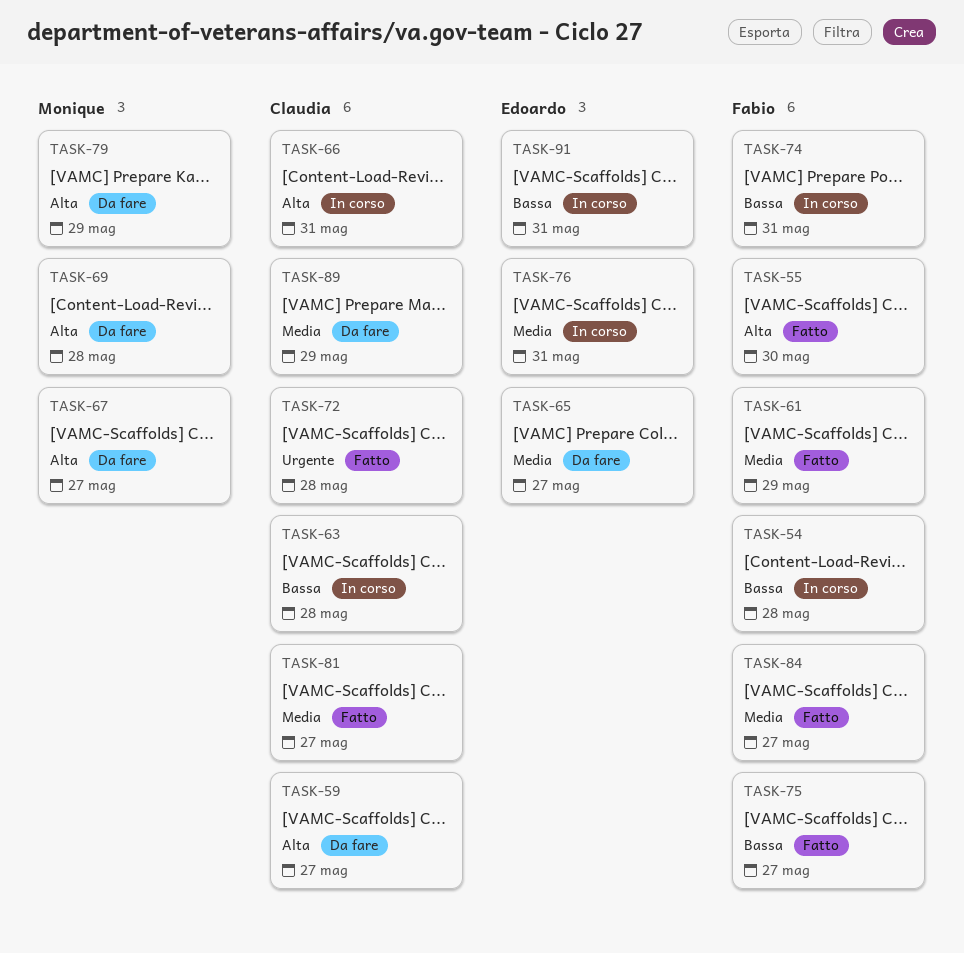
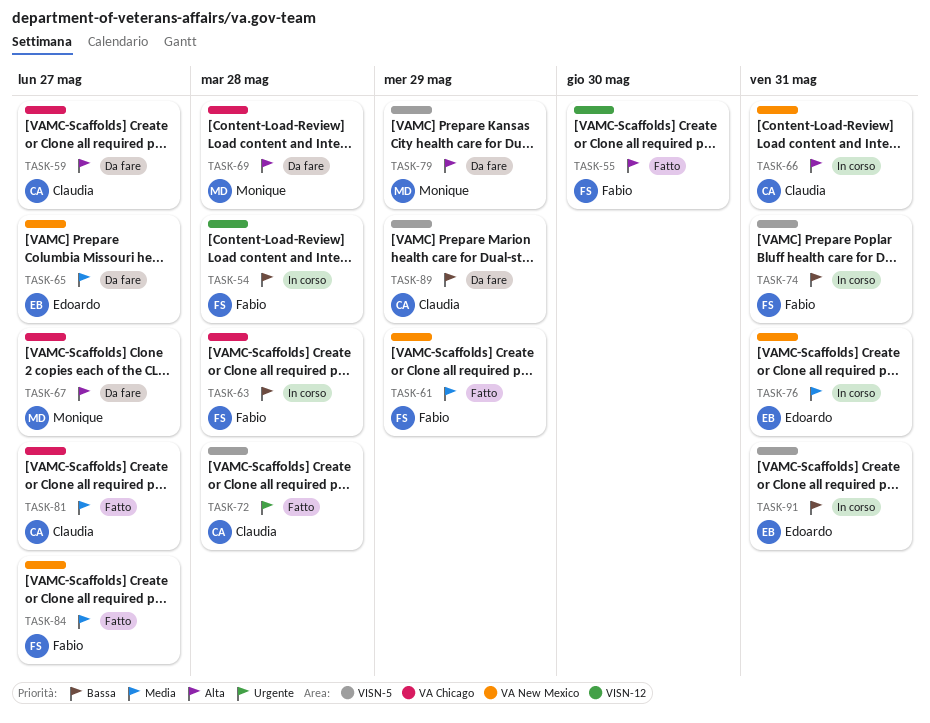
TASK-63, owner: Claudia -> Fabio
TASK-75: present -> none
TASK-89, priority: Media -> Bassa

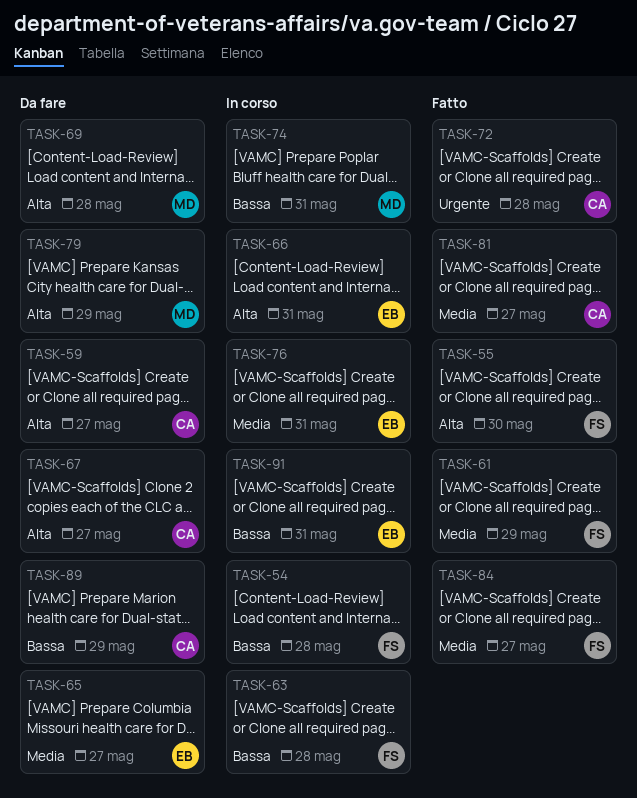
TASK-66, owner: Claudia -> Edoardo
TASK-67, owner: Monique -> Claudia
TASK-74, owner: Fabio -> Monique

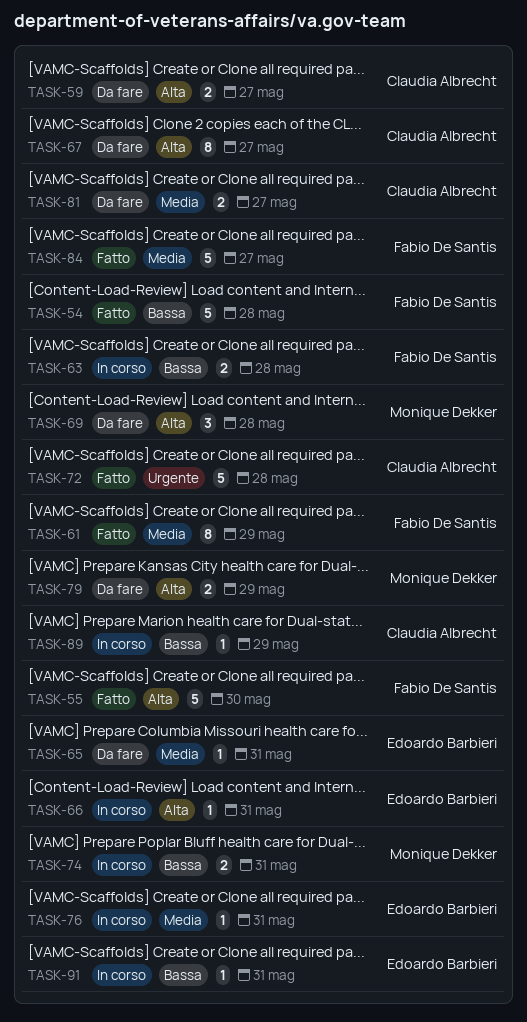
TASK-54, status: In corso -> Fatto
TASK-65, due: May 27 -> May 31
TASK-81, status: Fatto -> Da fare
TASK-89, status: Da fare -> In corso

